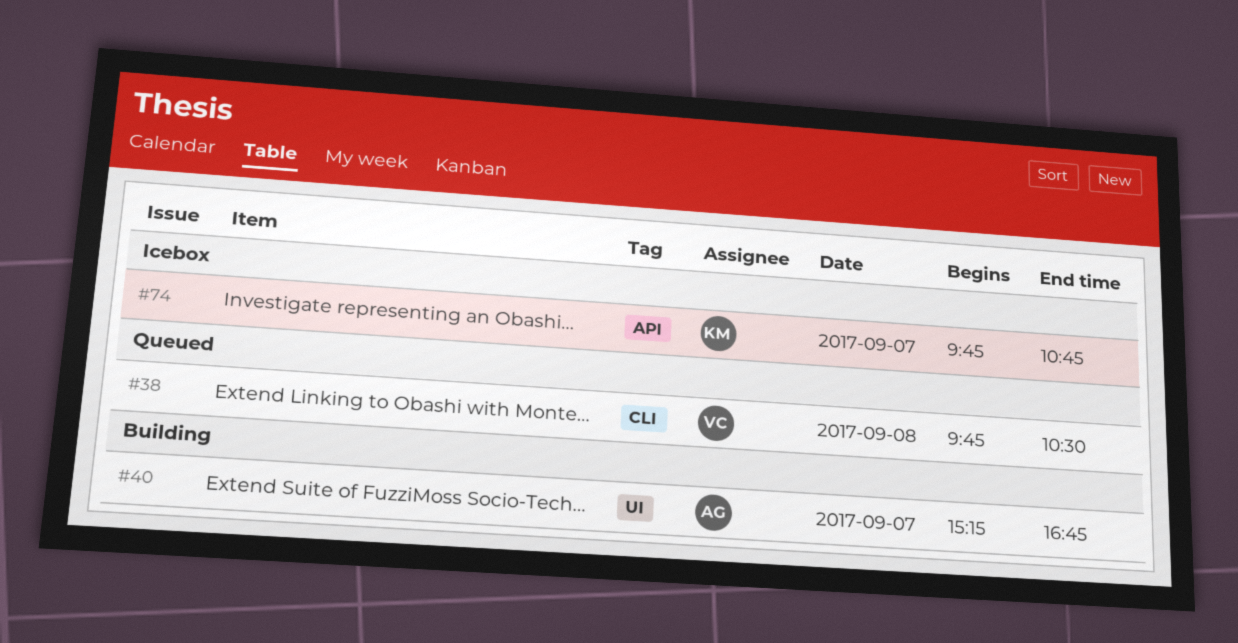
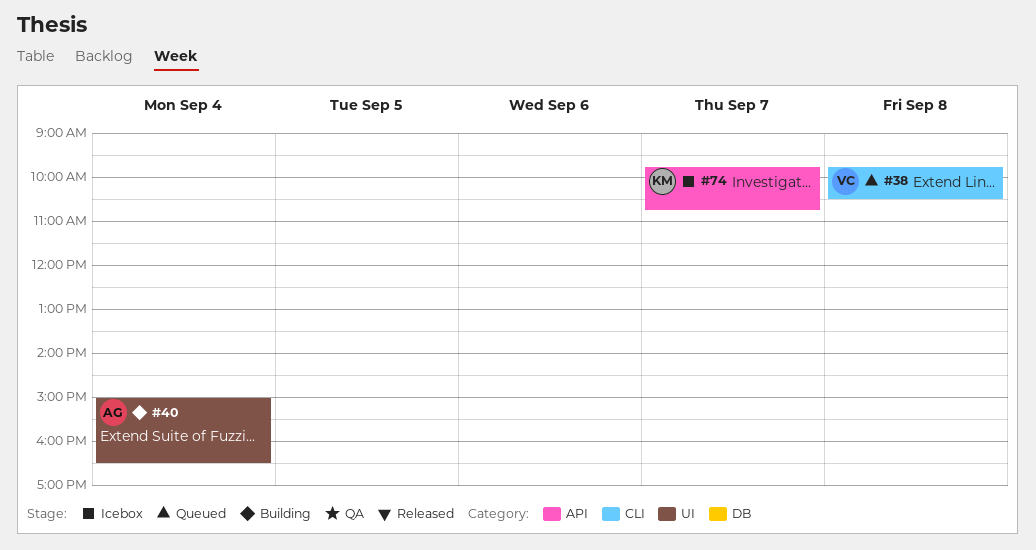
#40, day: Sep 7 -> Sep 4
#40, begins: 15:15 -> 15:00
#40, ends: 16:45 -> 16:30

